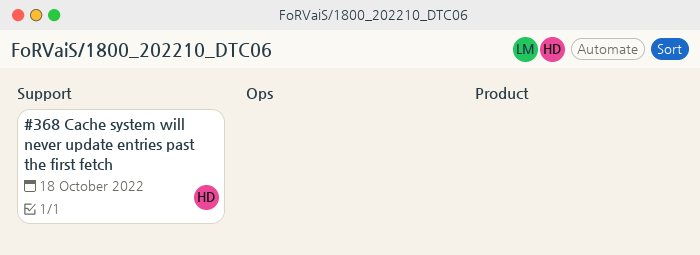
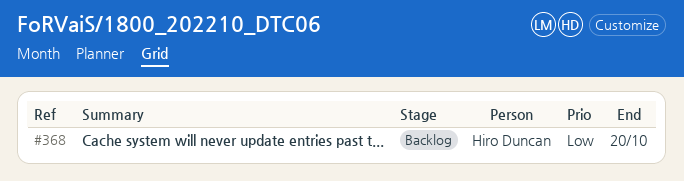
#368, due: Oct 18 -> Oct 20

